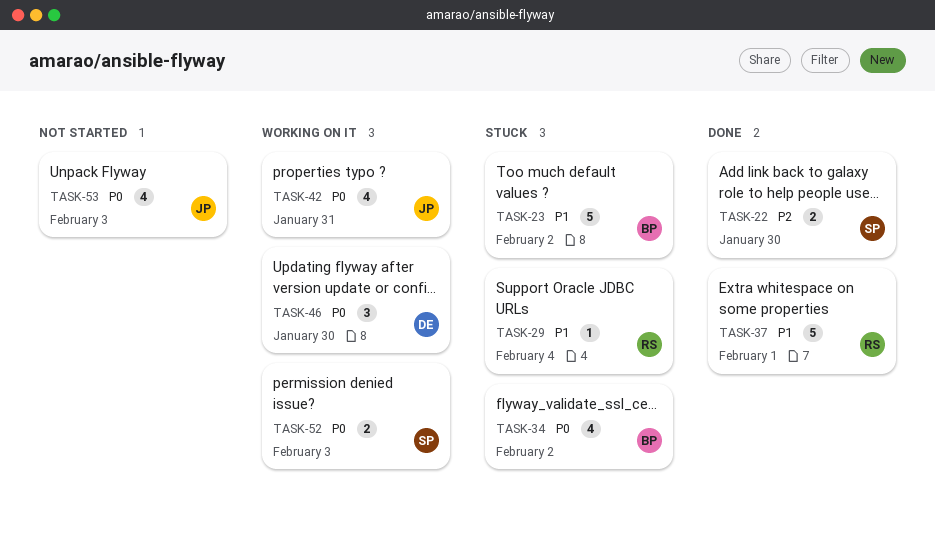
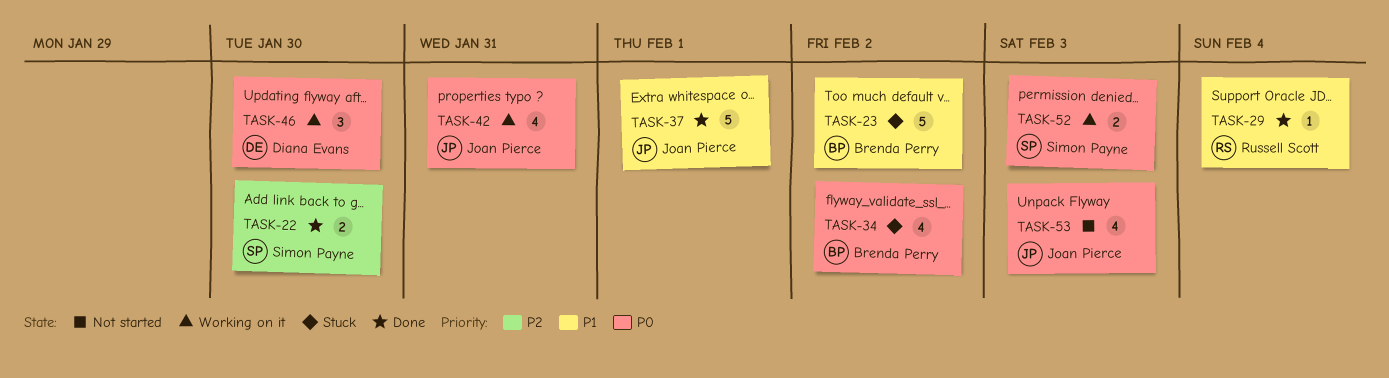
TASK-29, status: Stuck -> Done
TASK-37, owner: Russell Scott -> Joan Pierce

